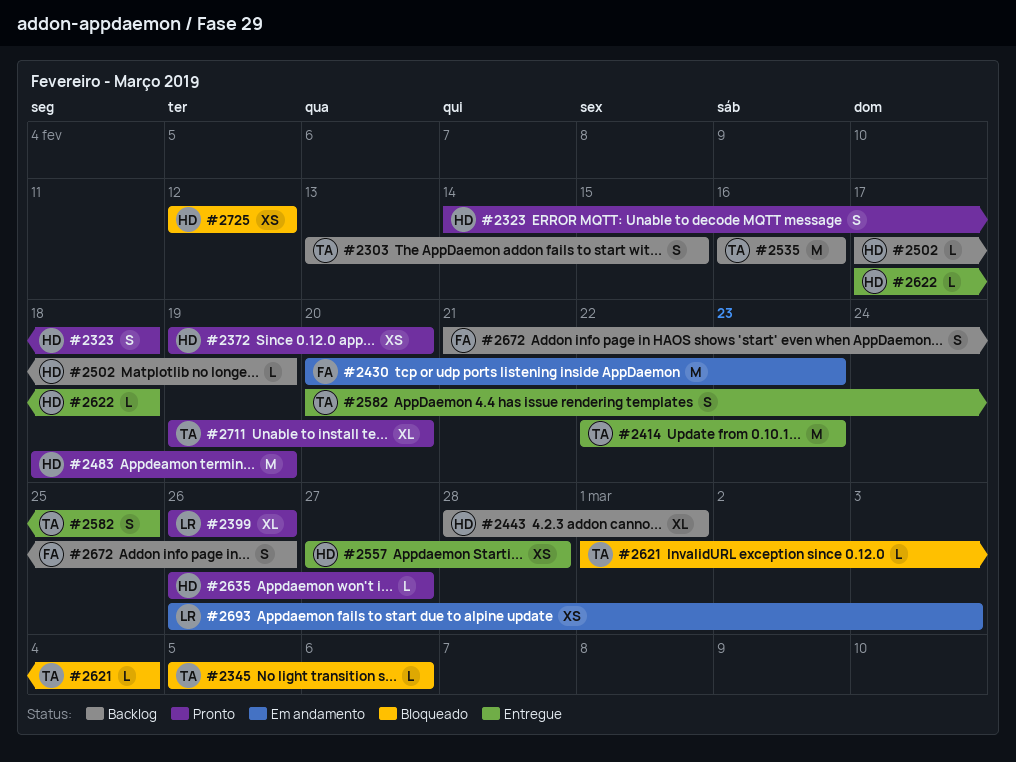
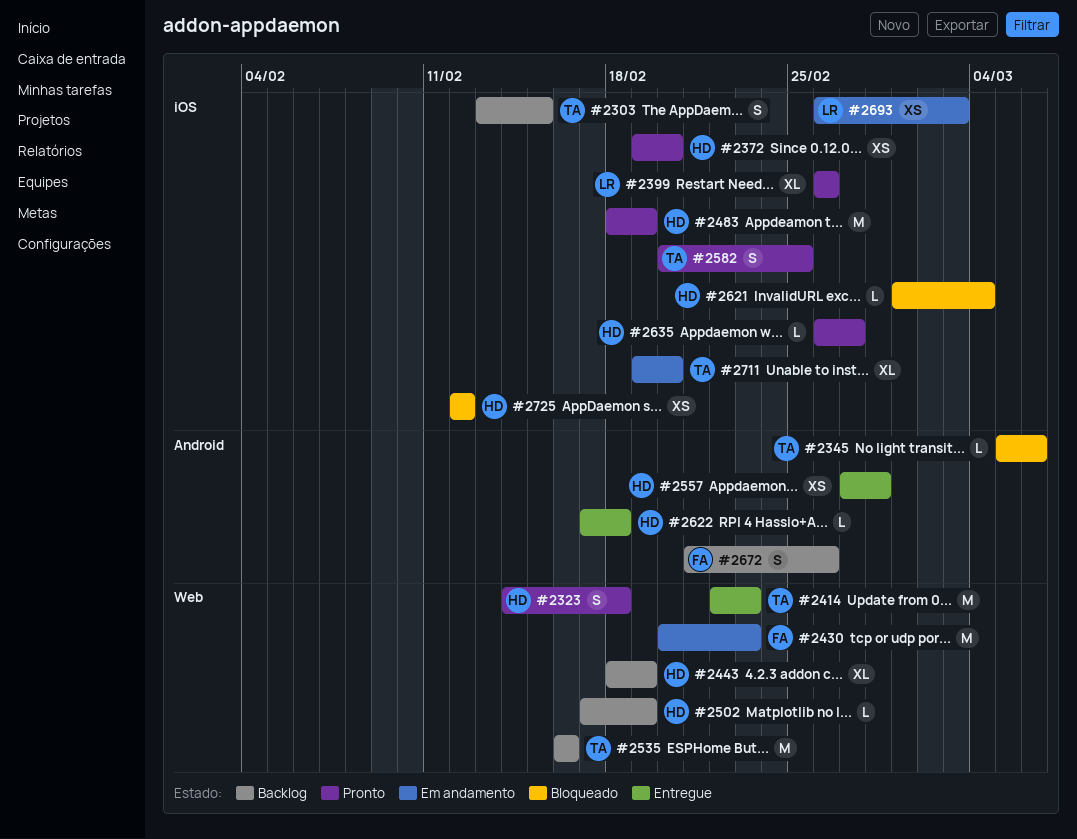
#2443, start: Feb 28 -> Feb 18
#2443, due: Mar 1 -> Feb 19
#2582, status: Entregue -> Pronto
#2621, owner: TA -> HD
#2711, status: Pronto -> Em andamento

